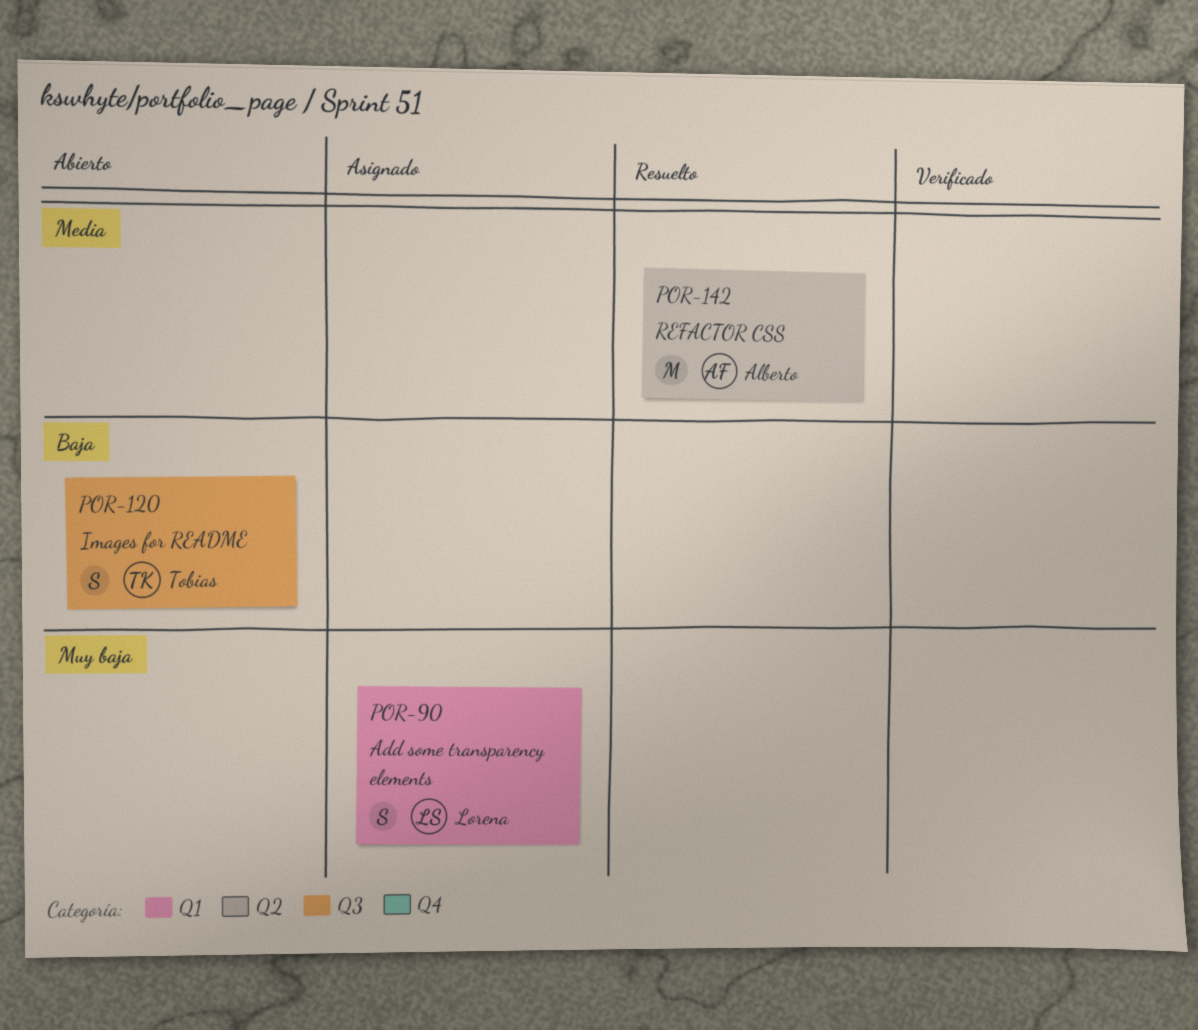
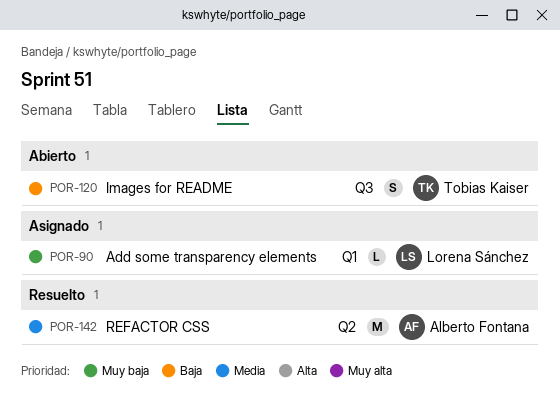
POR-90, estimate: S -> L

